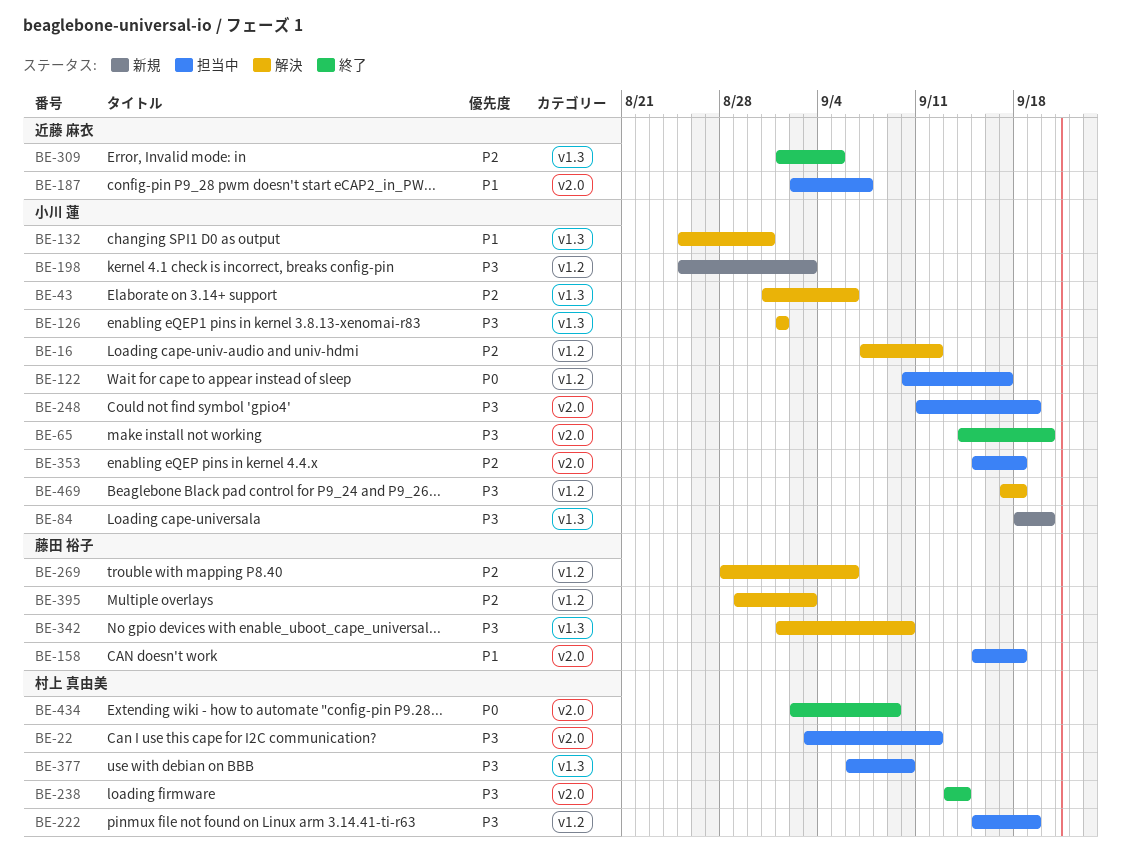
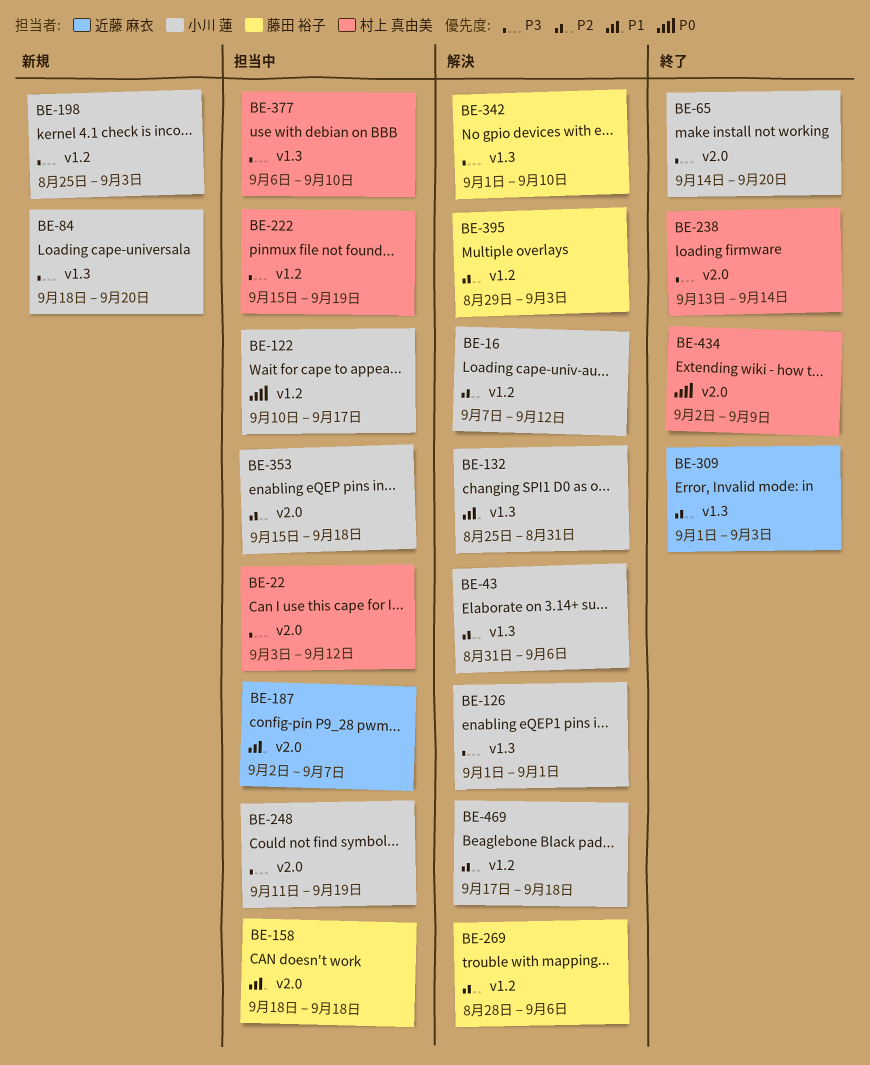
BE-158, start: Sep 15 -> Sep 18
BE-309, due: Sep 5 -> Sep 3
BE-469, priority: P3 -> P2

